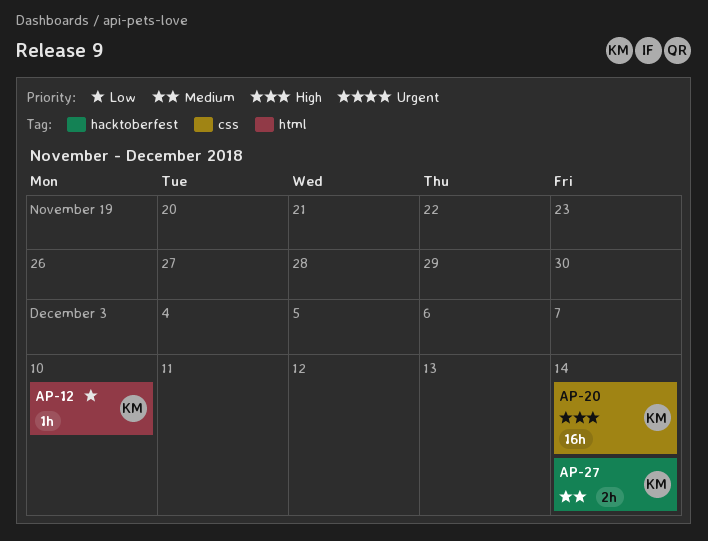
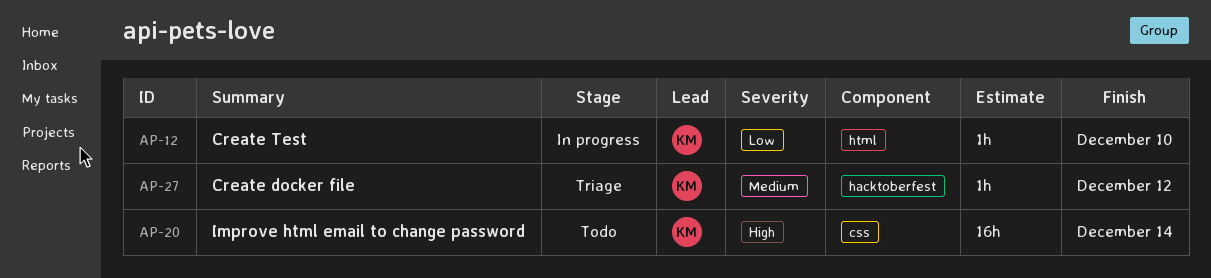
AP-27, estimate: 2h -> 1h
AP-27, due: Dec 14 -> Dec 12

